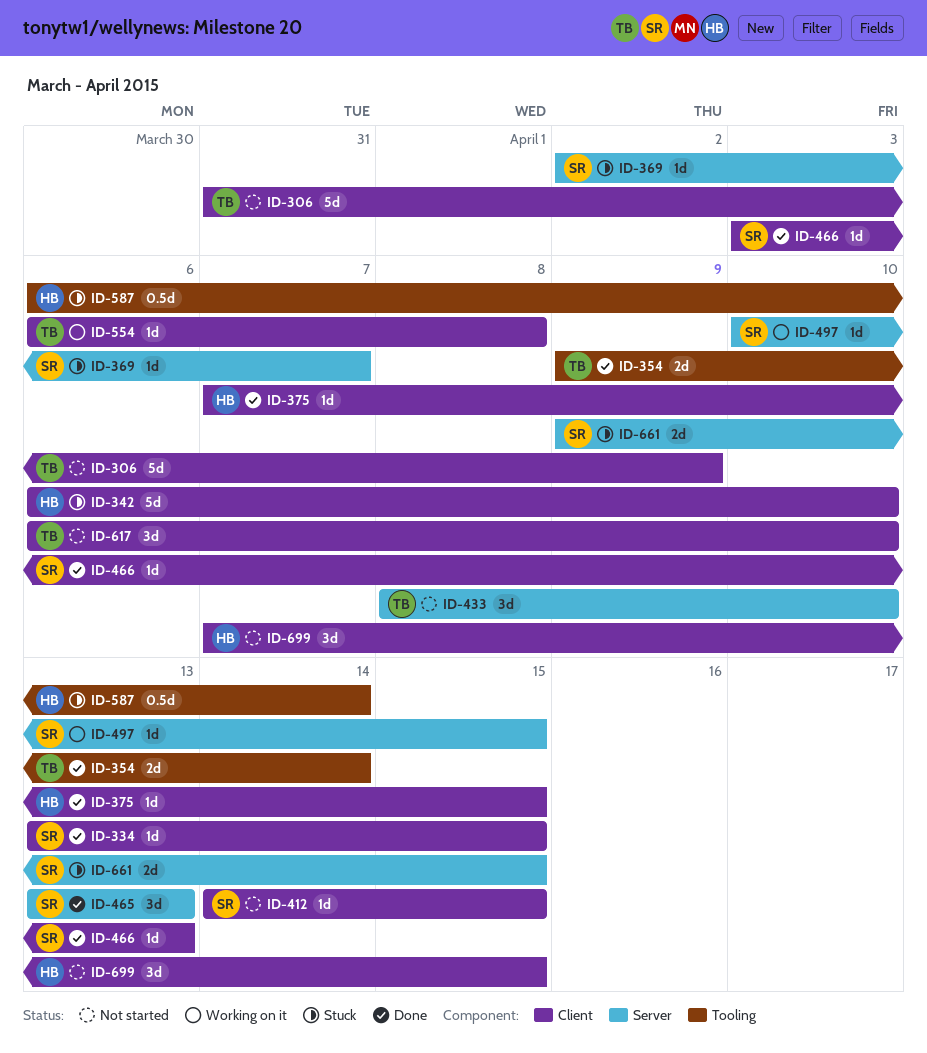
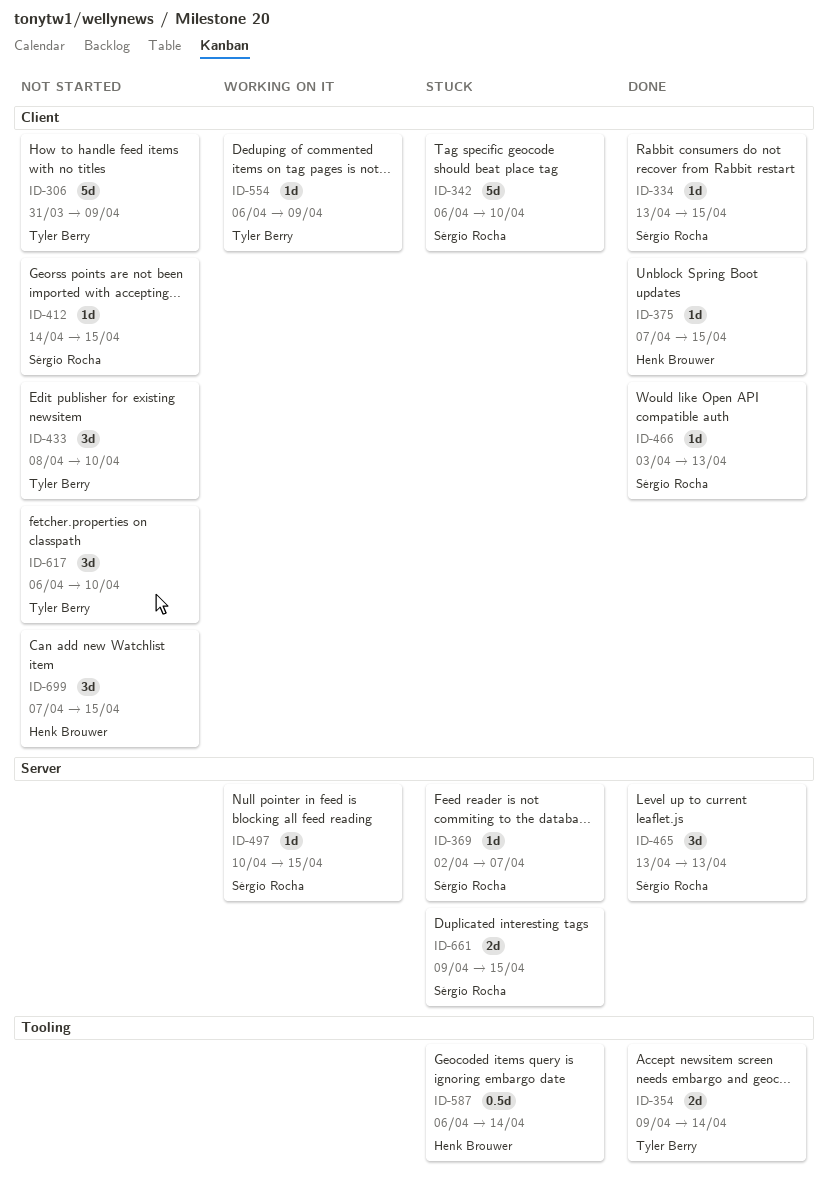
ID-342, owner: Henk Brouwer -> Sérgio Rocha
ID-433, label: Server -> Client
ID-554, due: Apr 8 -> Apr 9

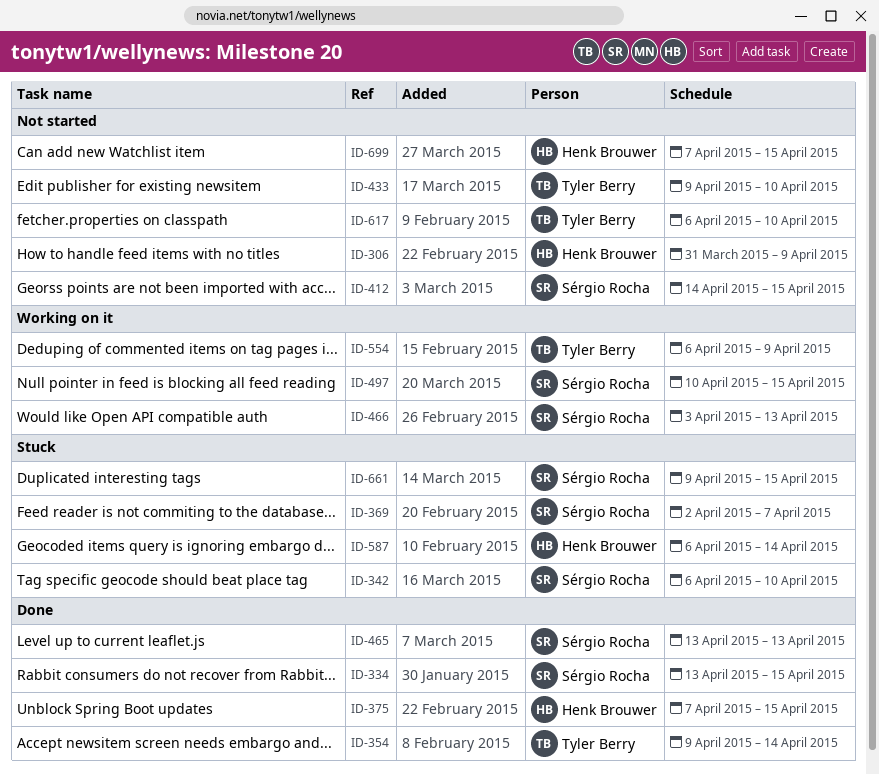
ID-306, owner: Tyler Berry -> Henk Brouwer
ID-433, start: Apr 8 -> Apr 9
ID-466, status: Done -> Working on it

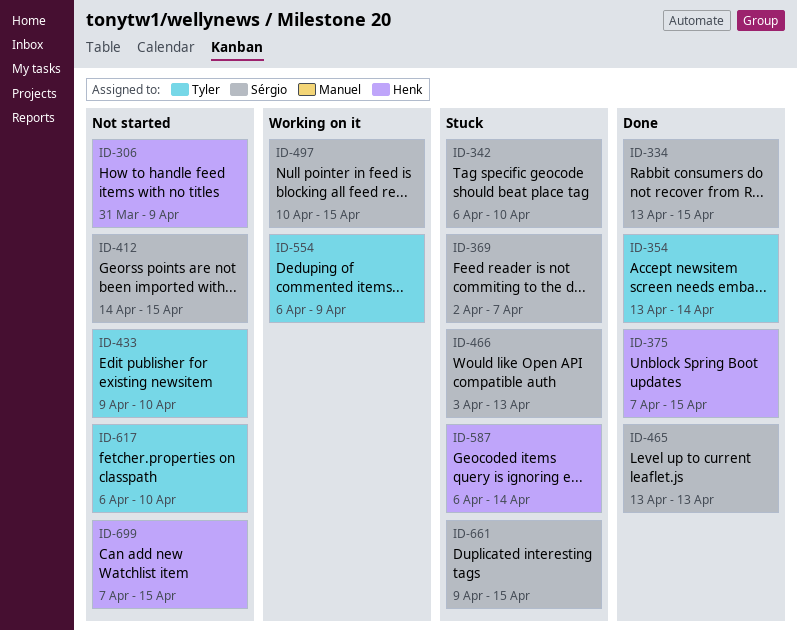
ID-354, start: Apr 9 -> Apr 13
ID-466, status: Working on it -> Stuck

